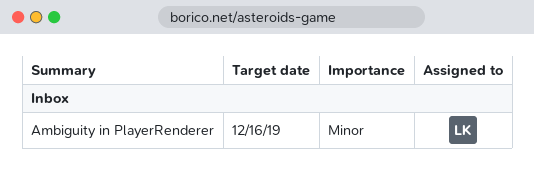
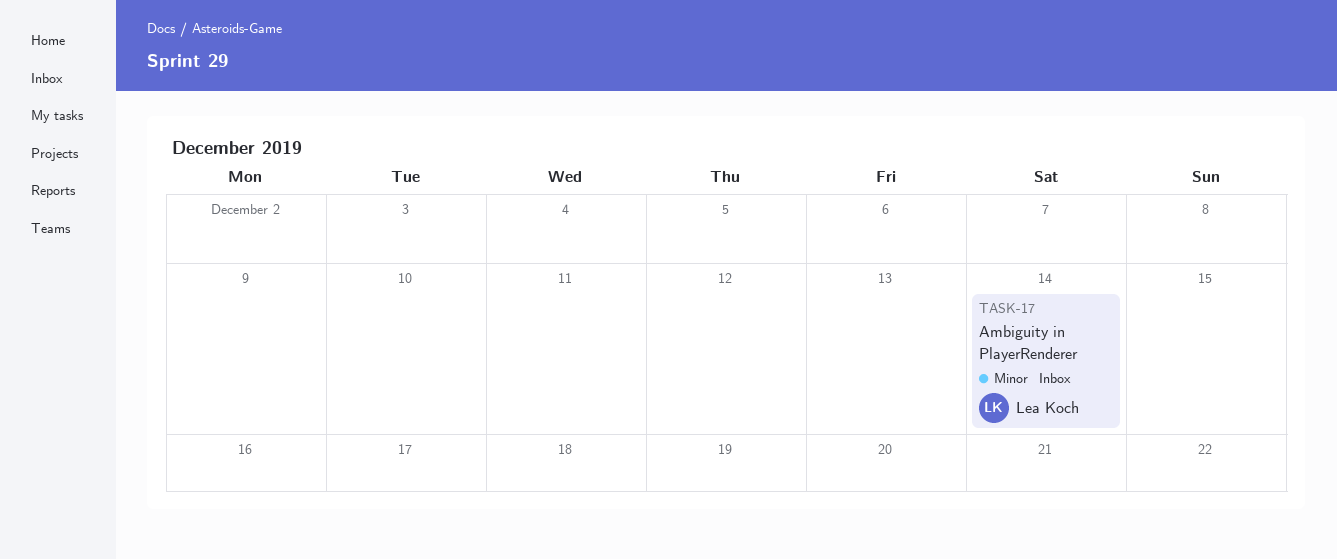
Ambiguity in PlayerRenderer, due: Dec 16 -> Dec 14

